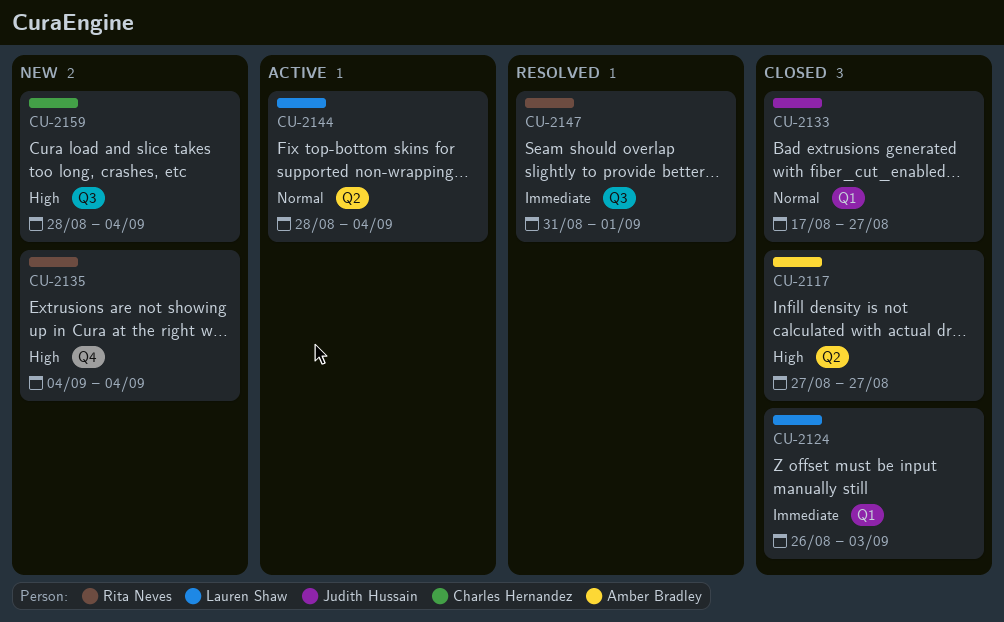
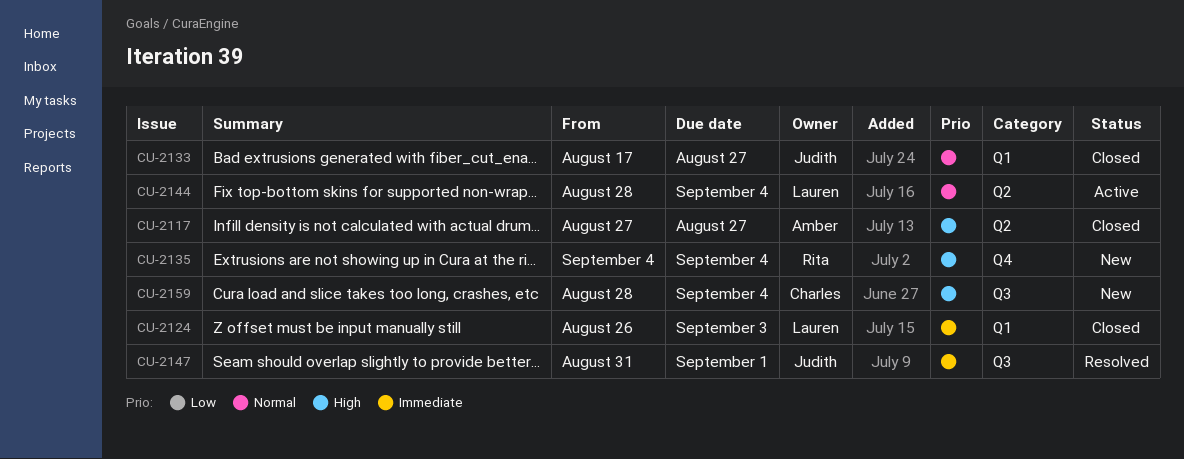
CU-2147, owner: Rita Neves -> Judith Hussain

